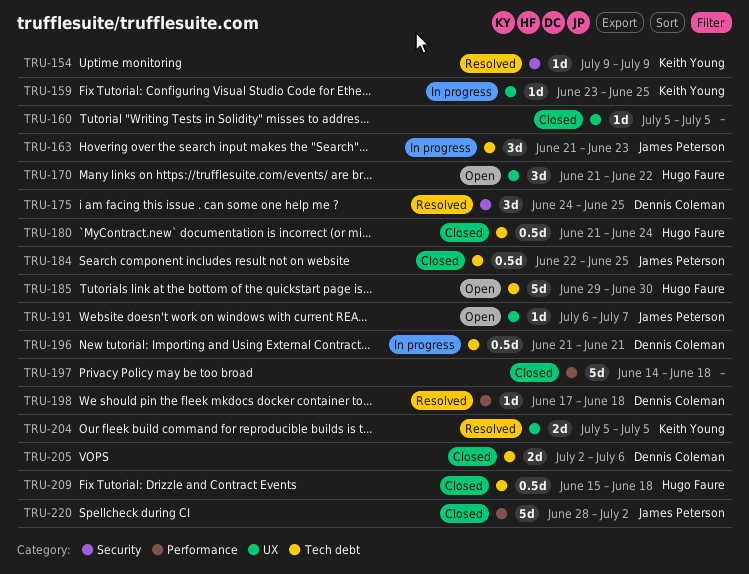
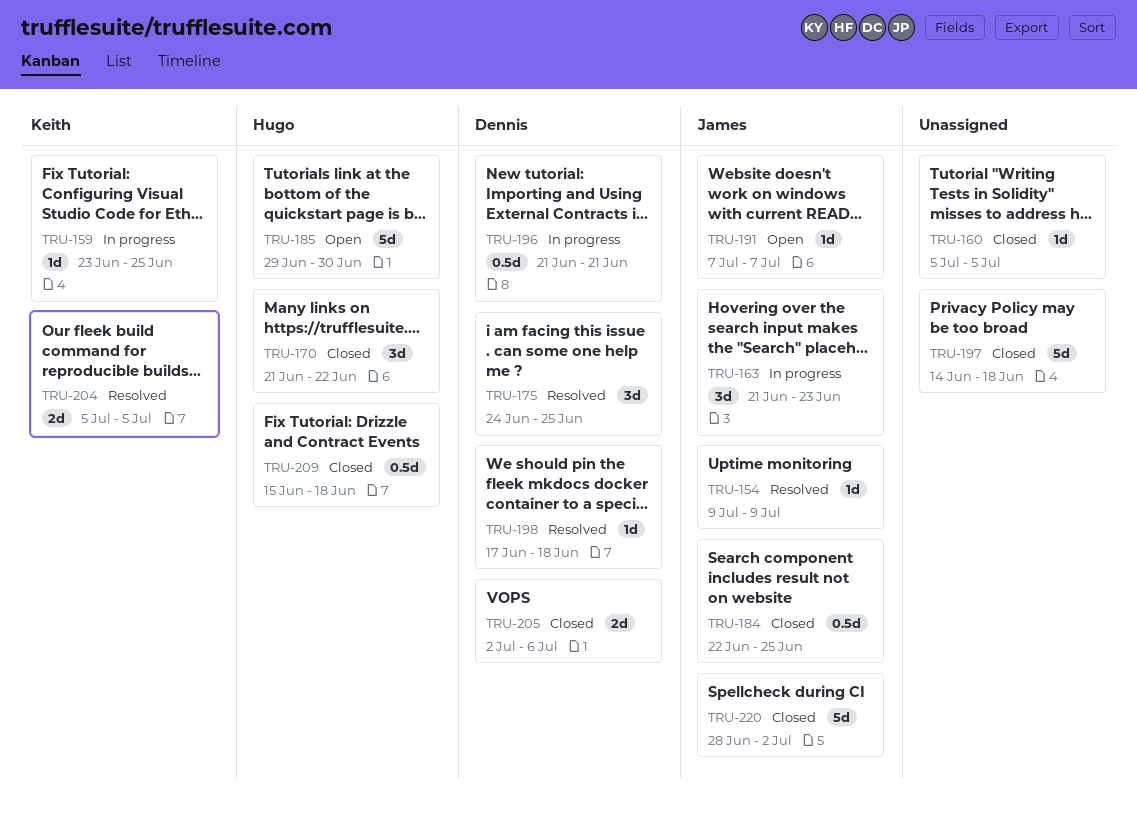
TRU-154, owner: Keith Young -> James Peterson
TRU-170, status: Open -> Closed
TRU-180: present -> none
TRU-191, start: Jul 6 -> Jul 7

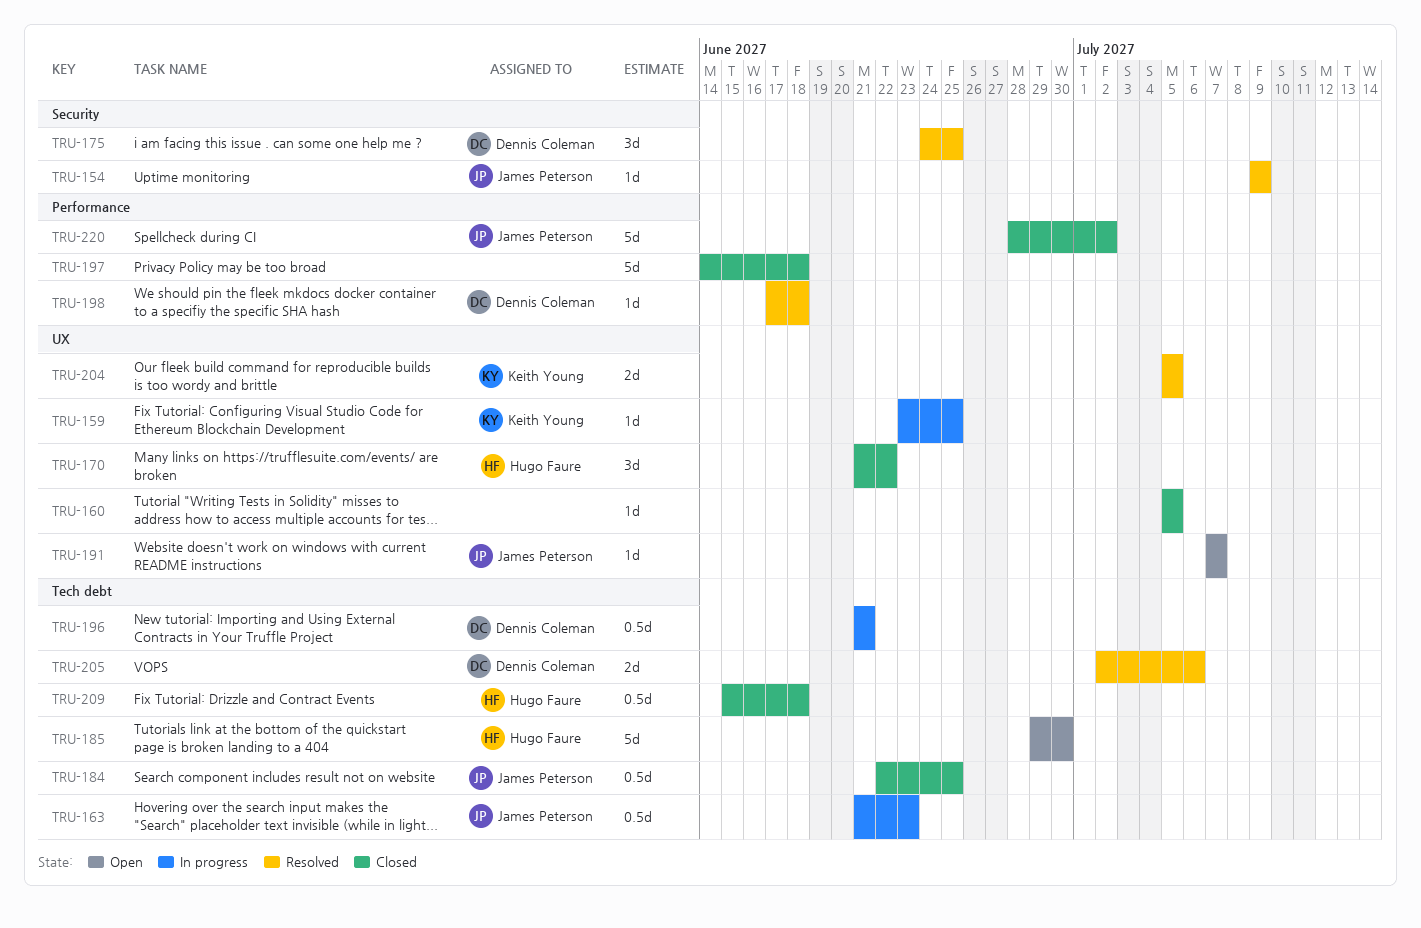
TRU-163, estimate: 3d -> 0.5d
TRU-205, status: Closed -> Resolved

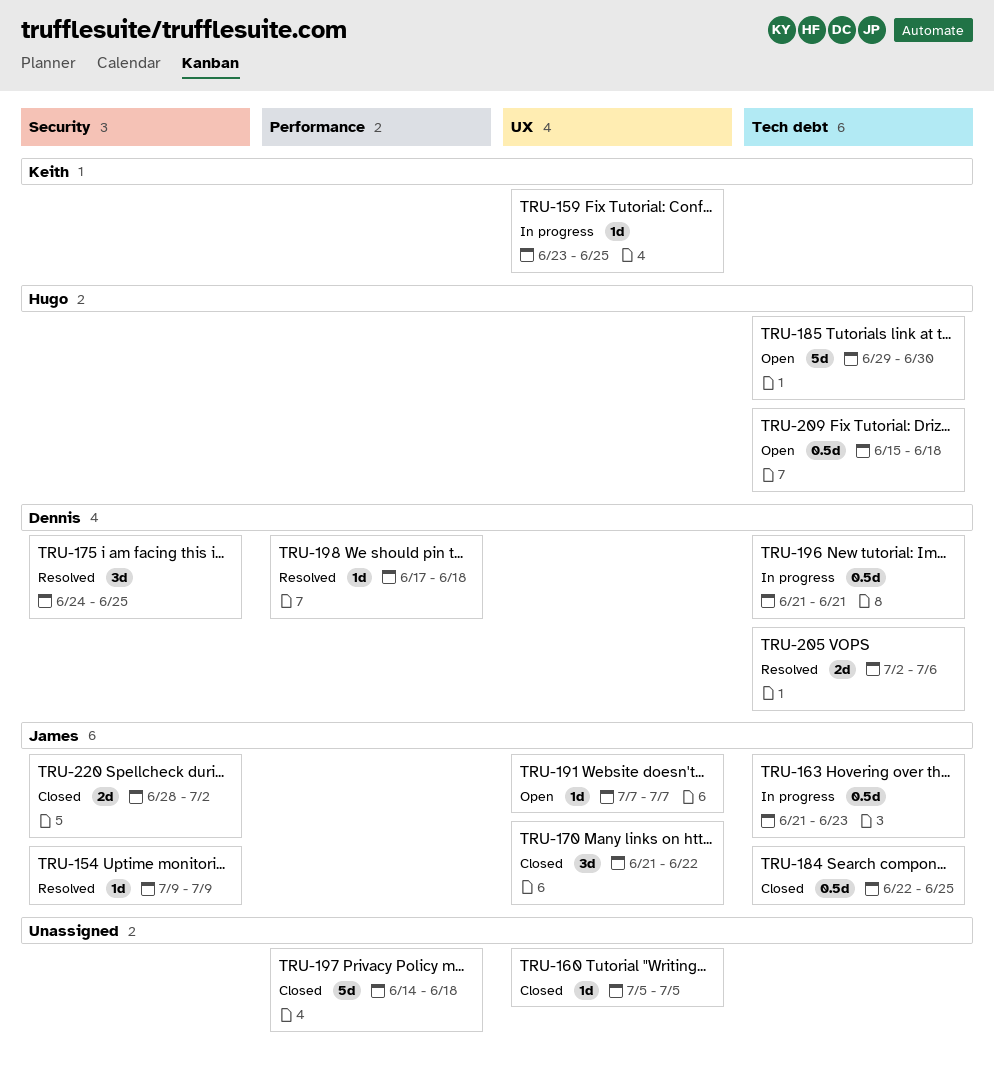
TRU-170, owner: Hugo Faure -> James Peterson
TRU-204: present -> none
TRU-209, status: Closed -> Open
TRU-220, label: Performance -> Security
TRU-220, estimate: 5d -> 2d

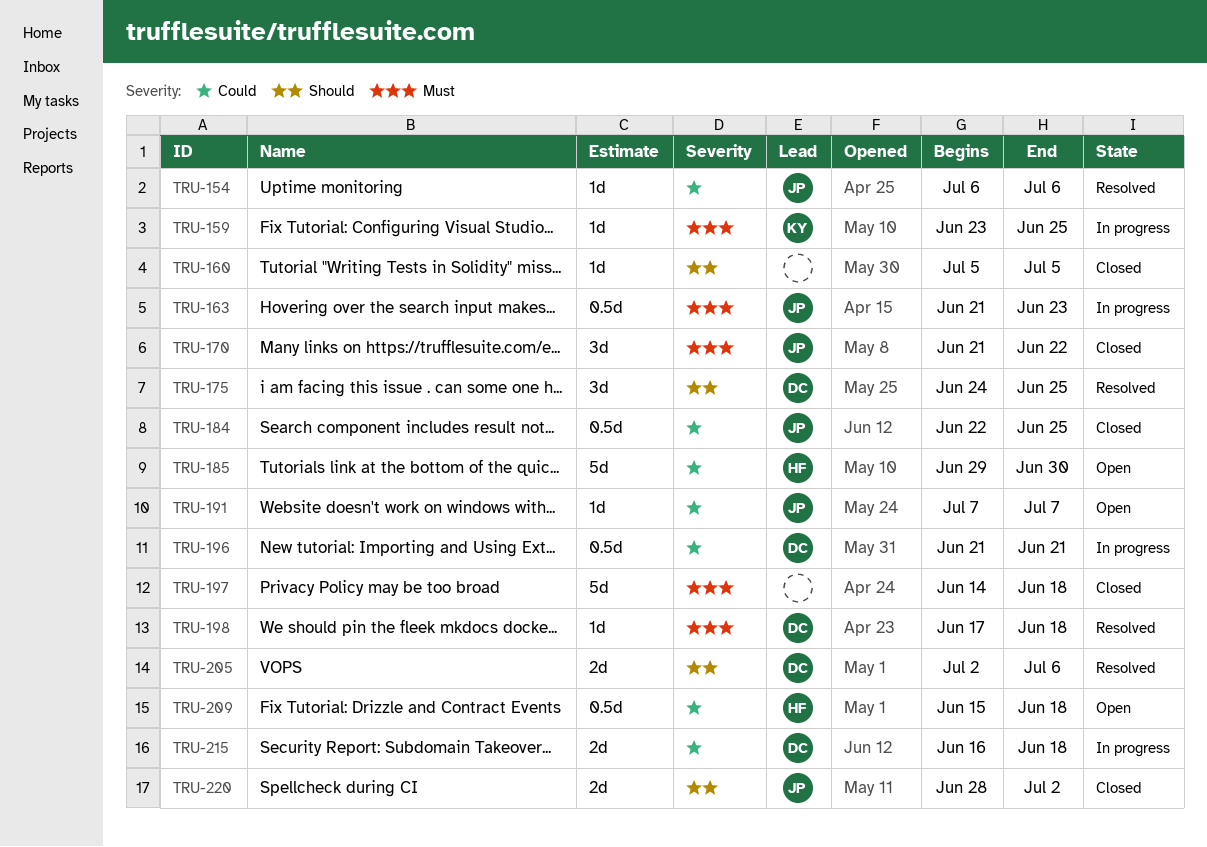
TRU-154, start: Jul 9 -> Jul 6
TRU-154, due: Jul 9 -> Jul 6
TRU-215: none -> present

